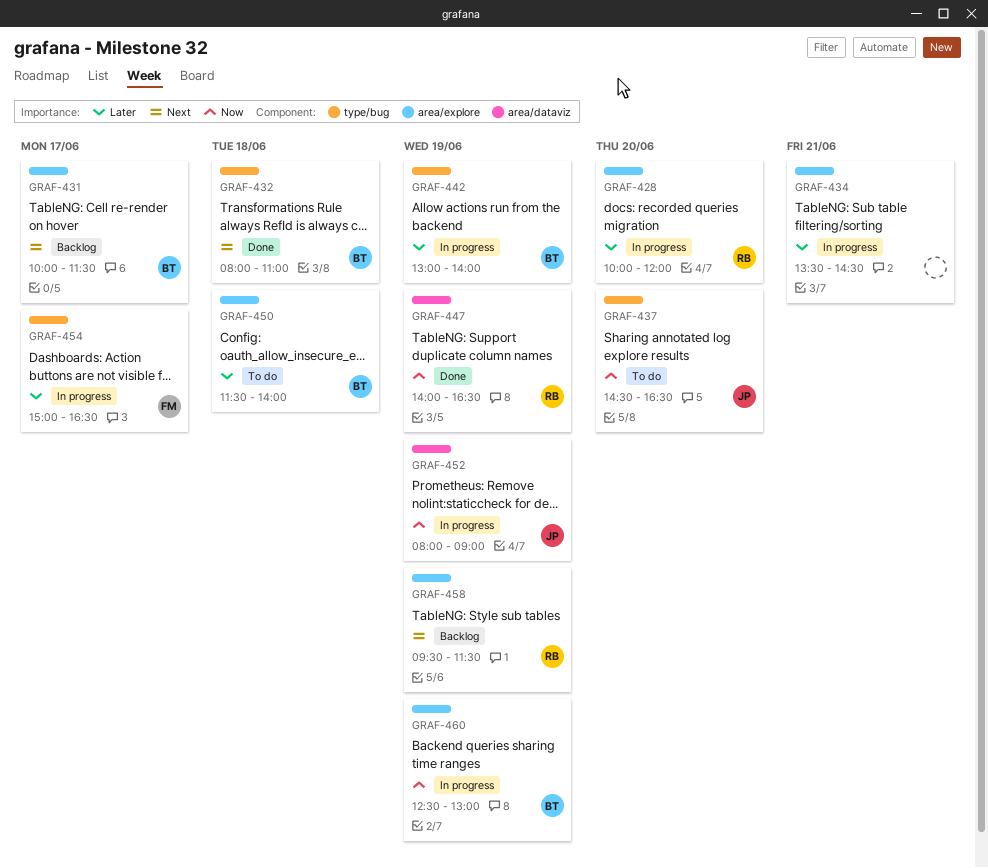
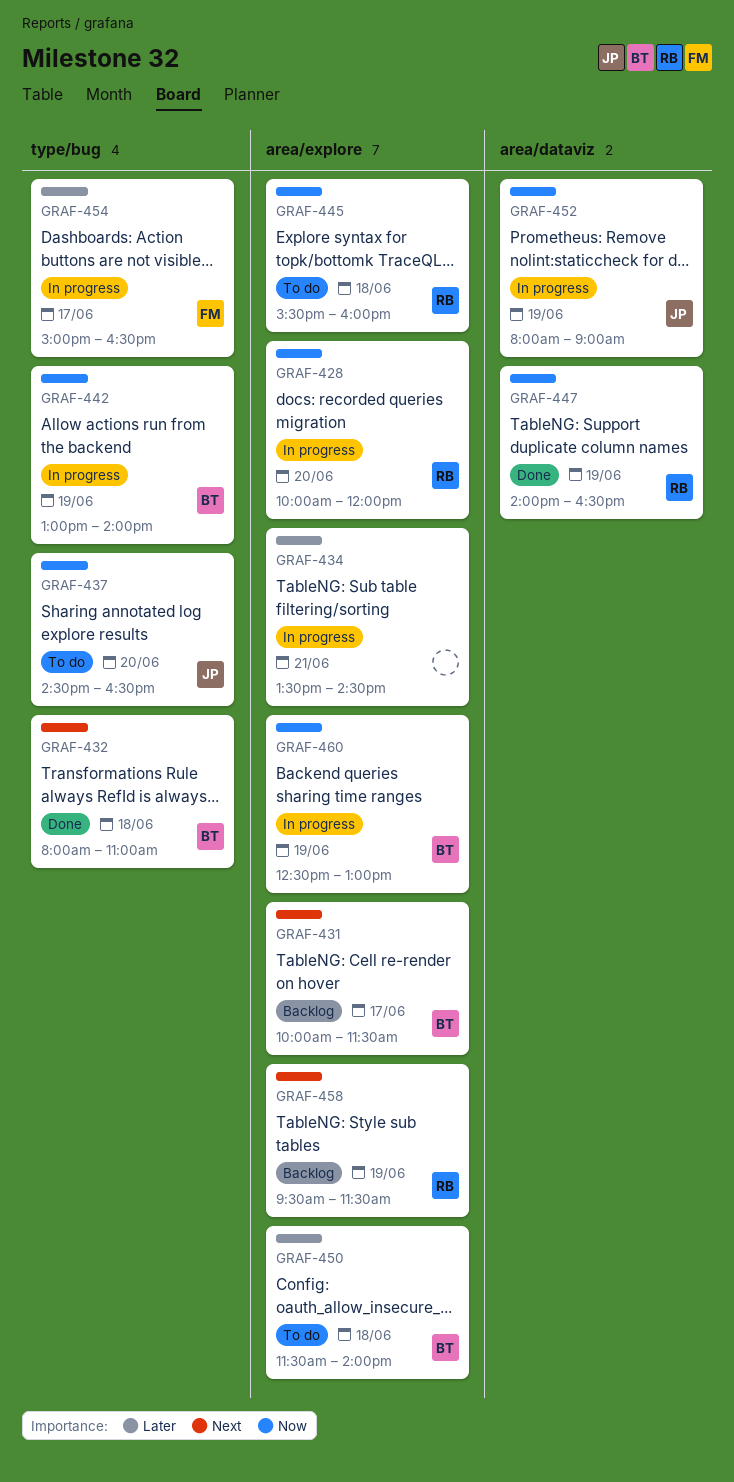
GRAF-428, priority: Later -> Now
GRAF-442, priority: Later -> Now
GRAF-445: none -> present

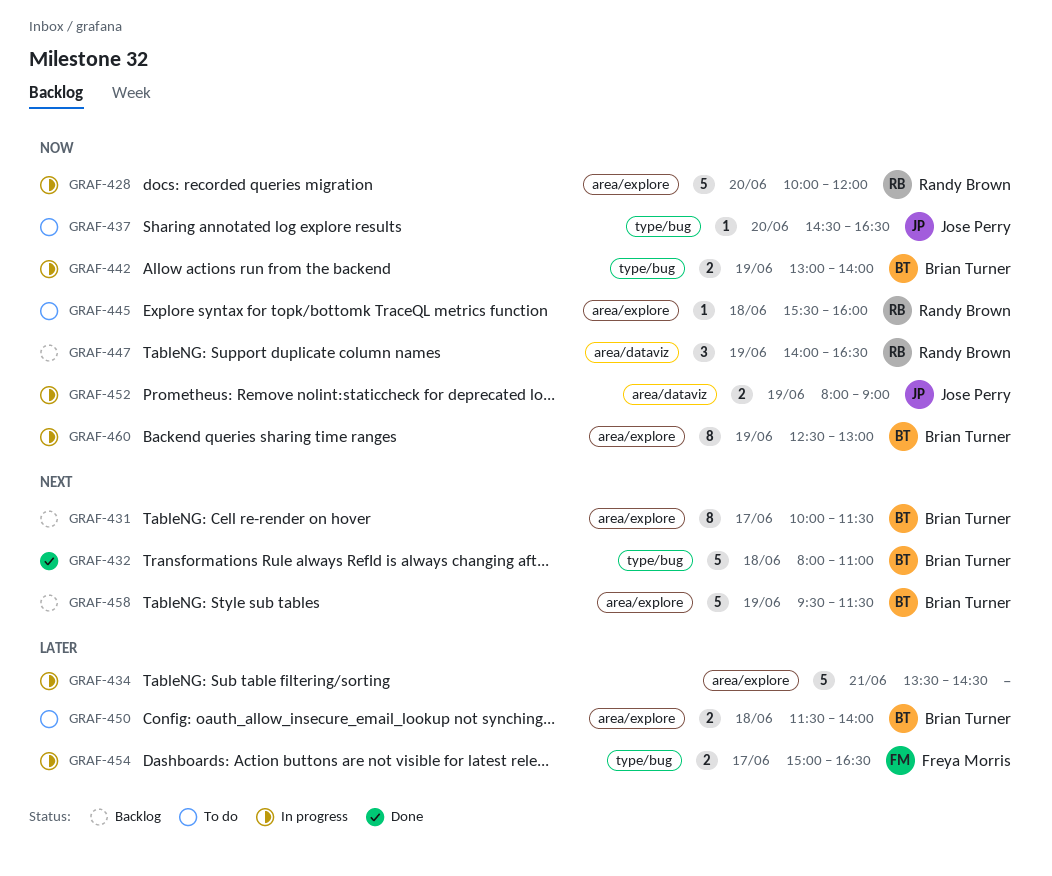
GRAF-447, status: Done -> Backlog
GRAF-458, owner: Randy Brown -> Brian Turner

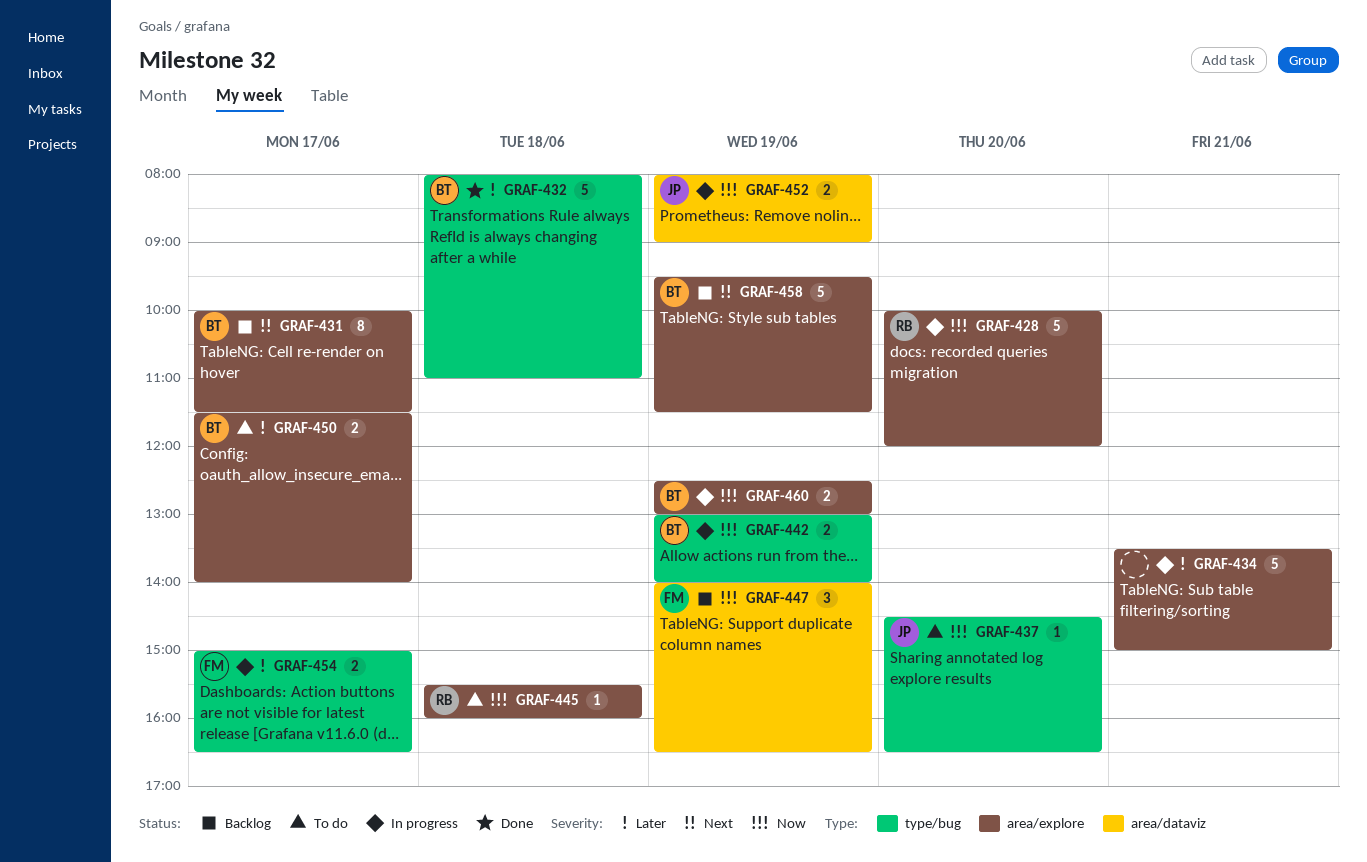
GRAF-432, priority: Next -> Later
GRAF-434, ends: 14:30 -> 15:00
GRAF-447, owner: Randy Brown -> Freya Morris
GRAF-450, day: Jun 18 -> Jun 17
GRAF-460, estimate: 8 -> 2

